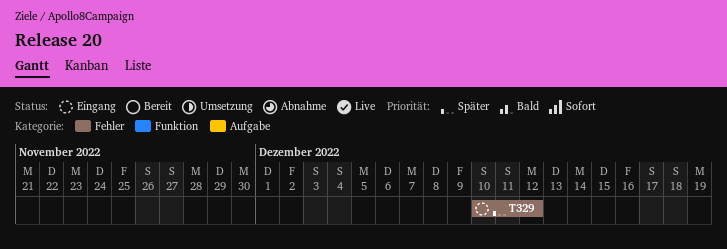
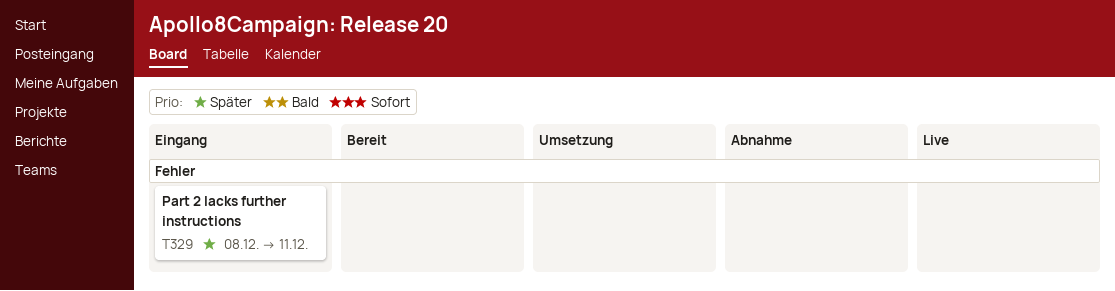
T329, start: Dec 10 -> Dec 8
T329, due: Dec 12 -> Dec 11

